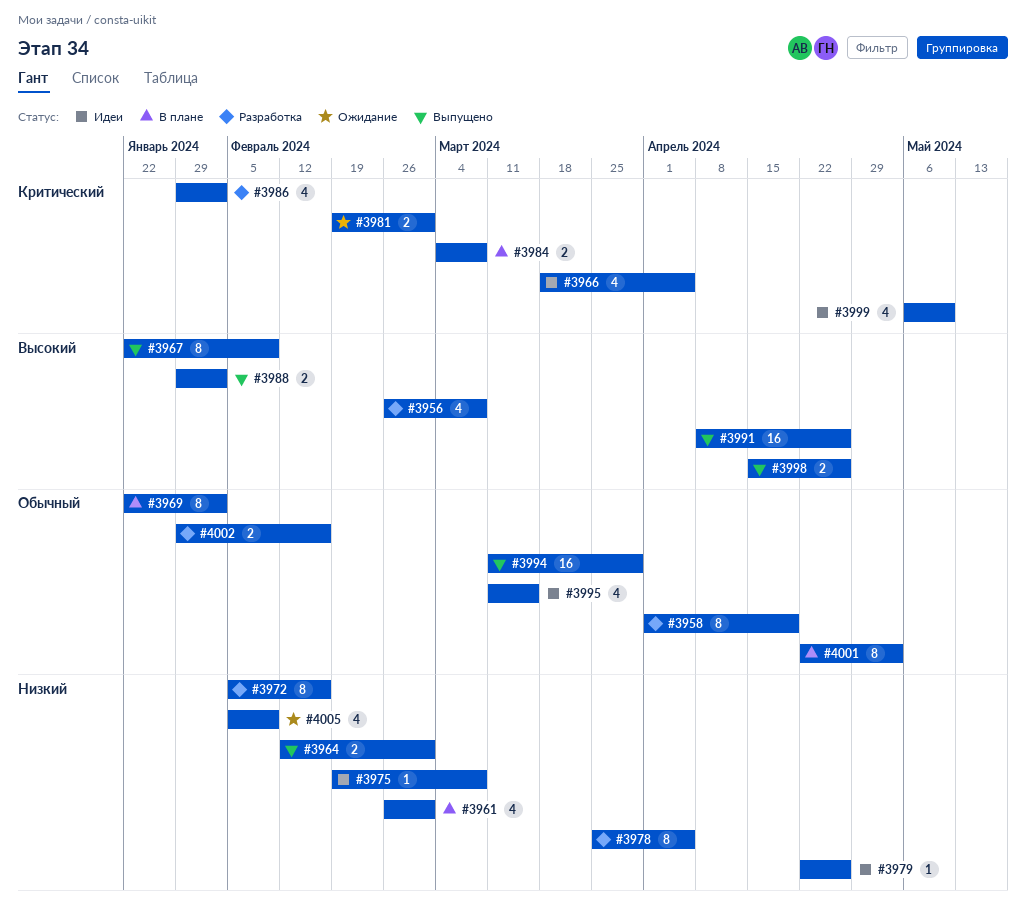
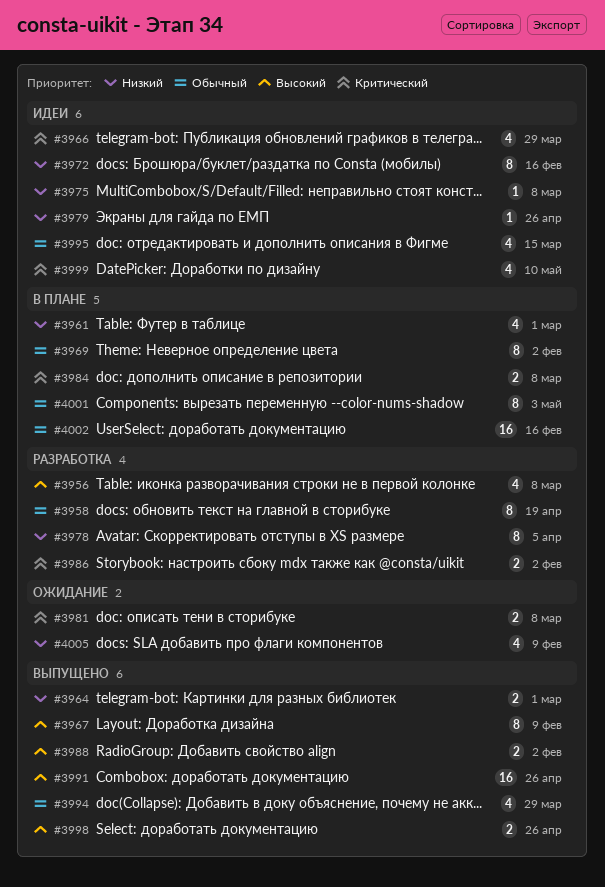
#3966, due: Apr 5 -> Mar 29
#3972, status: Разработка -> Идеи
#3981, due: Mar 1 -> Mar 8
#3986, estimate: 4 -> 2
#3994, estimate: 16 -> 4
#4002, status: Разработка -> В плане
#4002, estimate: 2 -> 16

